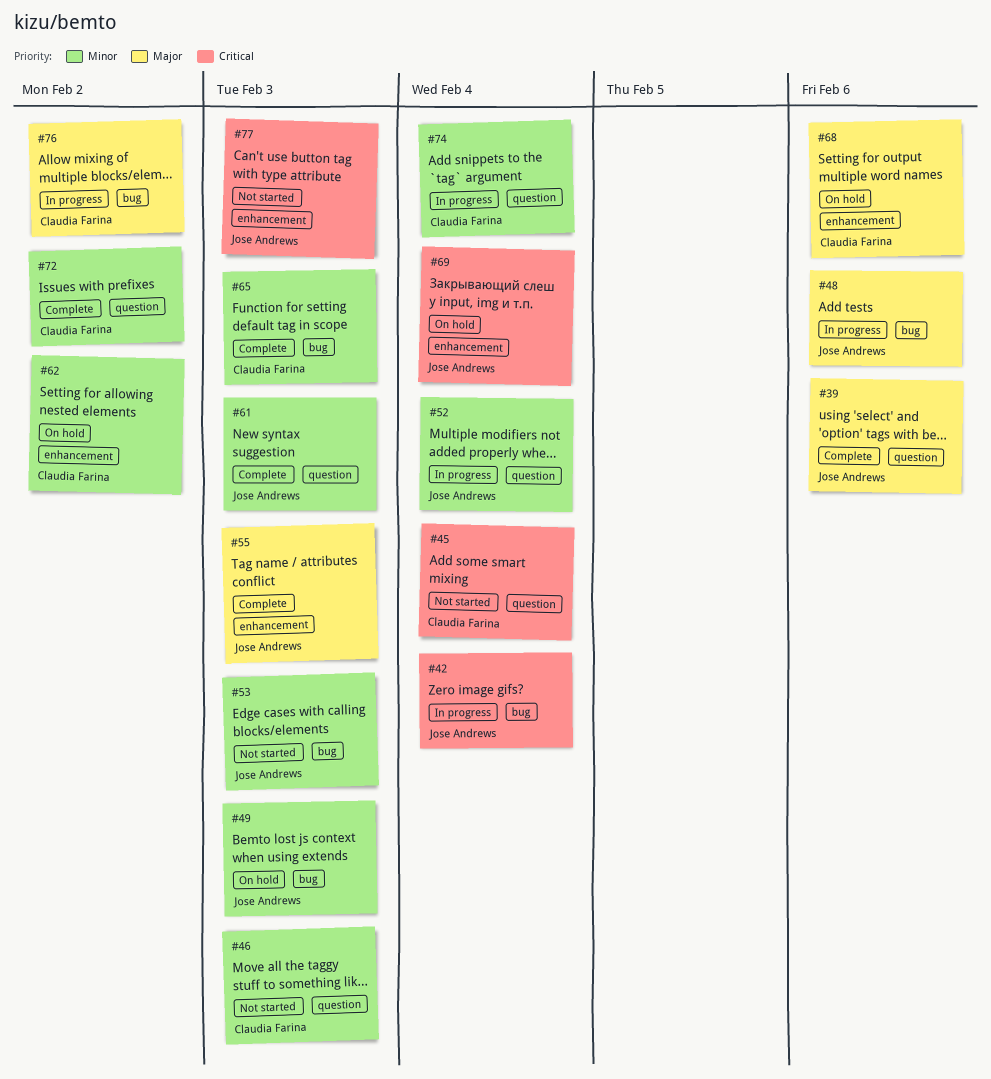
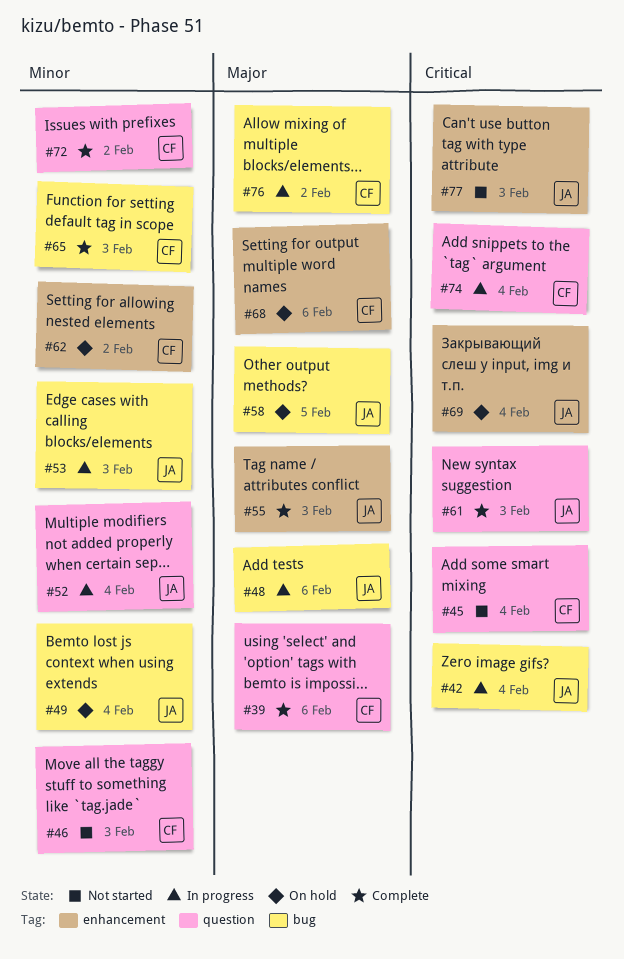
#39, owner: Jose Andrews -> Claudia Farina
#49, due: Feb 3 -> Feb 4
#53, status: Not started -> In progress
#58: none -> present
#61, priority: Minor -> Critical
#74, priority: Minor -> Critical

